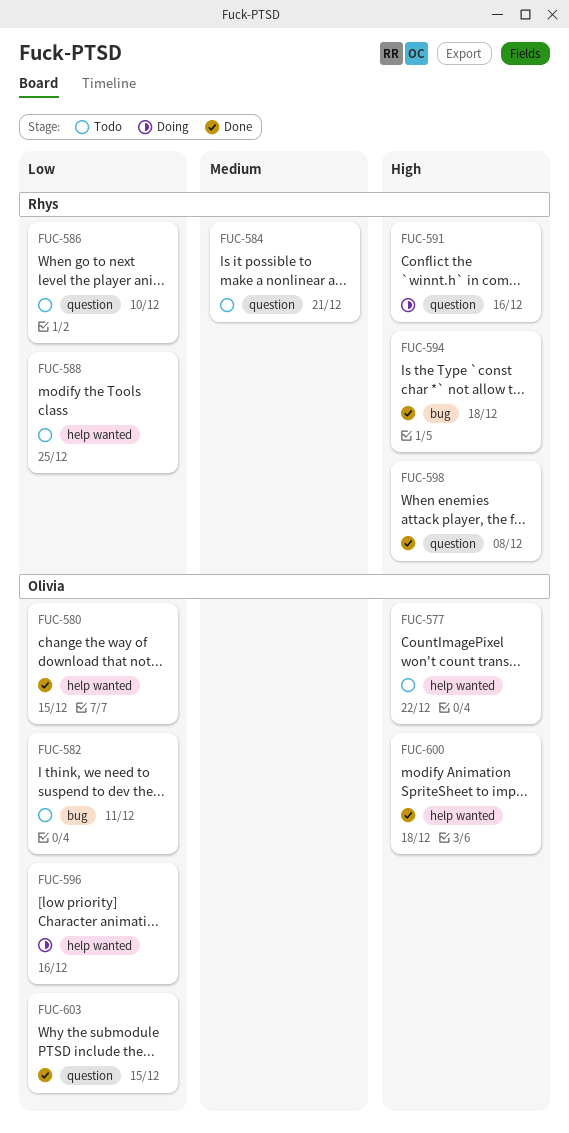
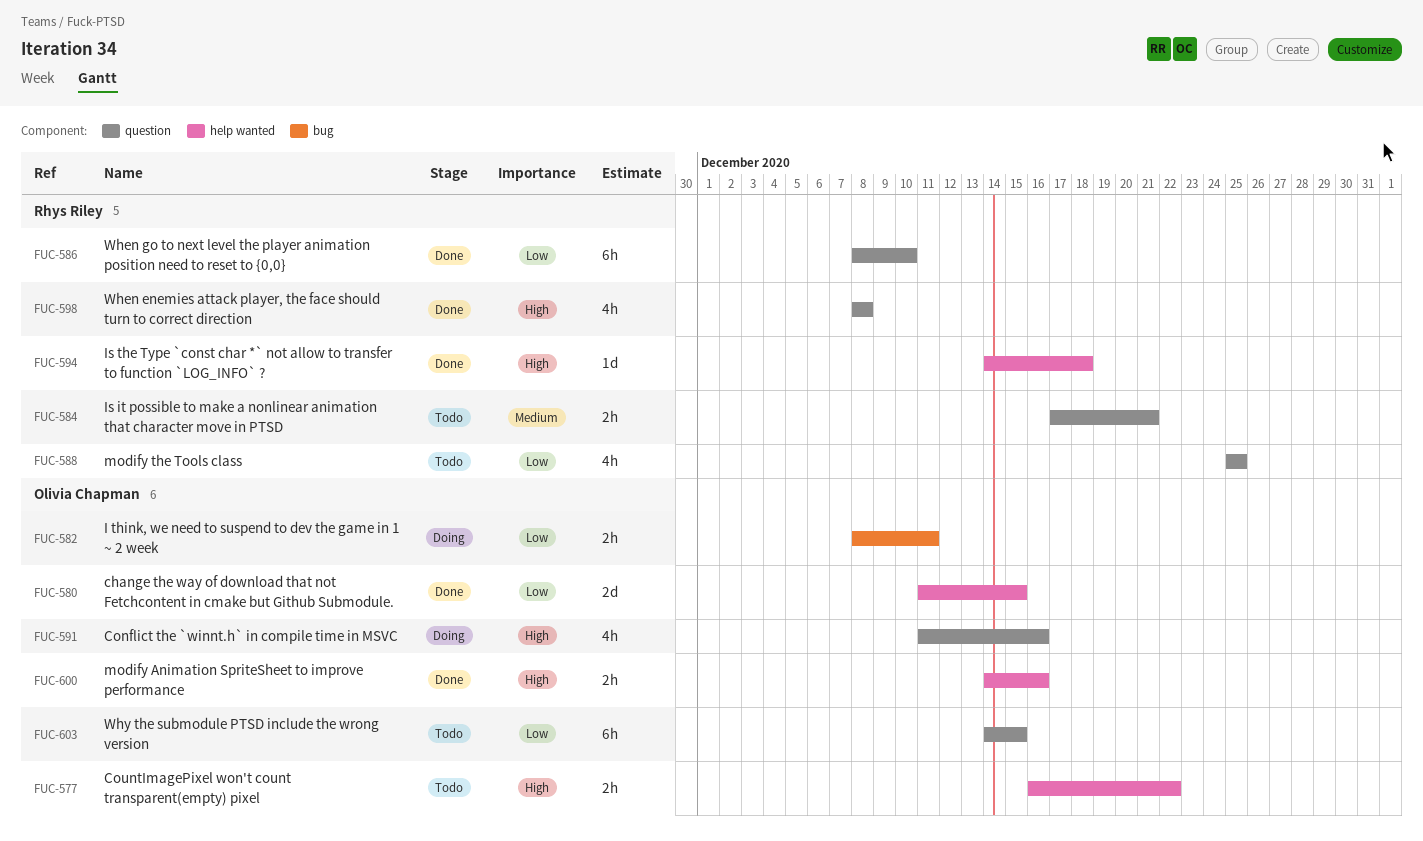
FUC-582, status: Todo -> Doing
FUC-586, status: Todo -> Done
FUC-588, label: help wanted -> question
FUC-591, owner: Rhys Riley -> Olivia Chapman
FUC-594, label: bug -> help wanted
FUC-596: present -> none
FUC-600, due: Dec 18 -> Dec 16
FUC-603, status: Done -> Todo

